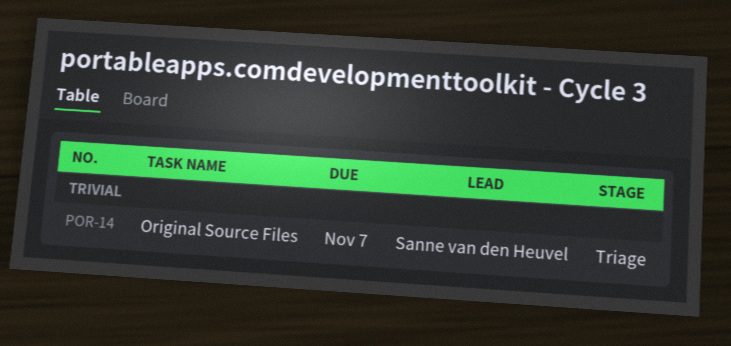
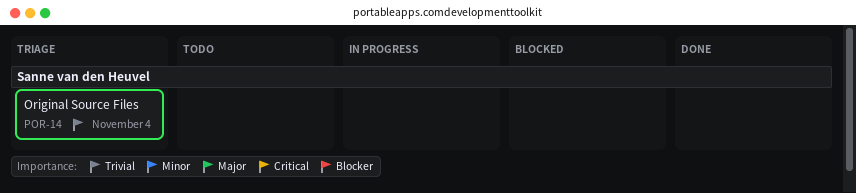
POR-14, due: Nov 7 -> Nov 4

